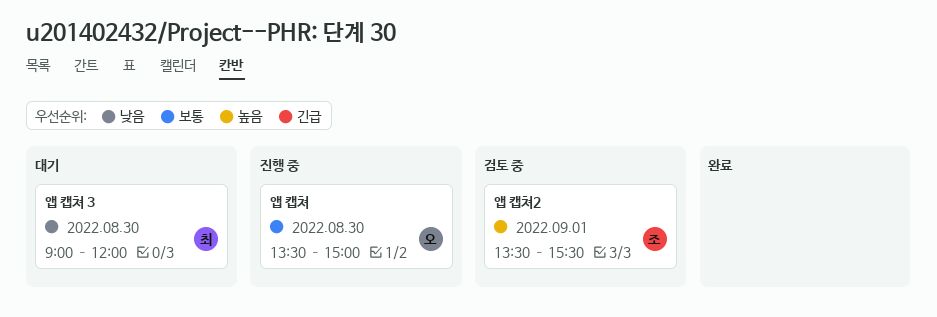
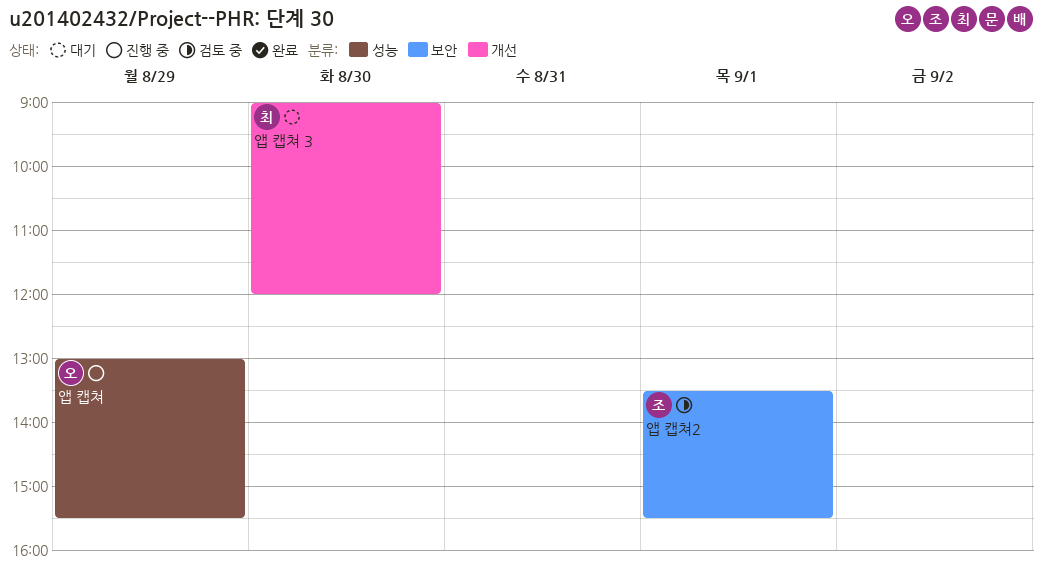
앱 캡쳐, day: Aug 30 -> Aug 29
앱 캡쳐, begins: 13:30 -> 13:00
앱 캡쳐, ends: 15:00 -> 15:30

